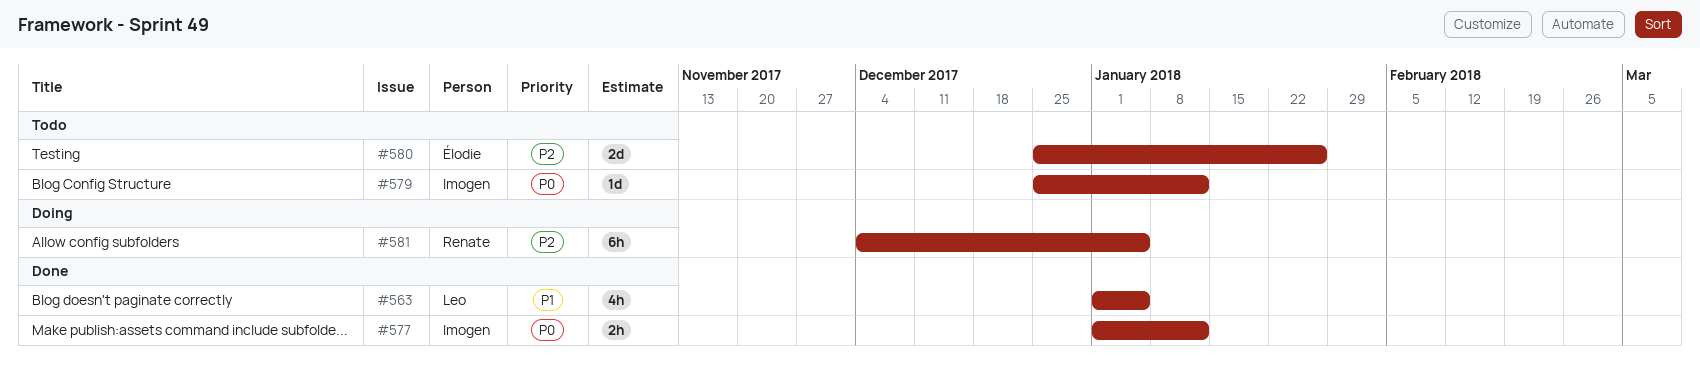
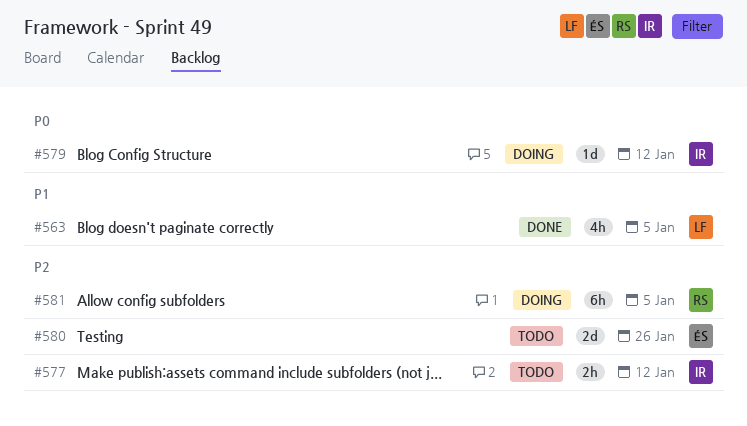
#577, status: Done -> Todo
#577, priority: P0 -> P2
#579, status: Todo -> Doing

